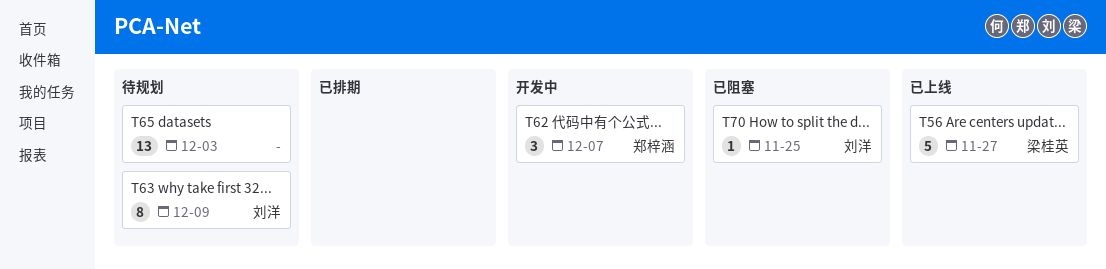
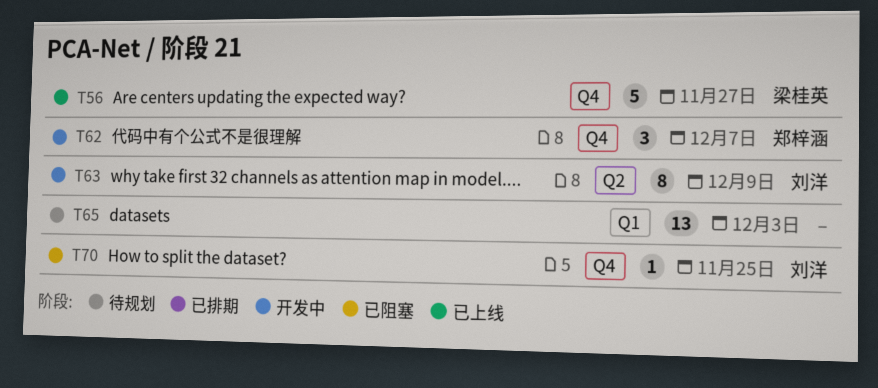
T63, status: 待规划 -> 开发中

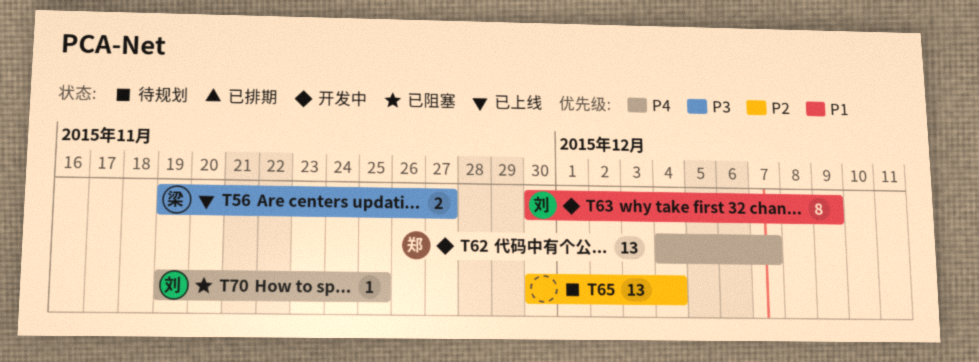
T56, estimate: 5 -> 2
T62, estimate: 3 -> 13
T65, due: Dec 3 -> Dec 4

